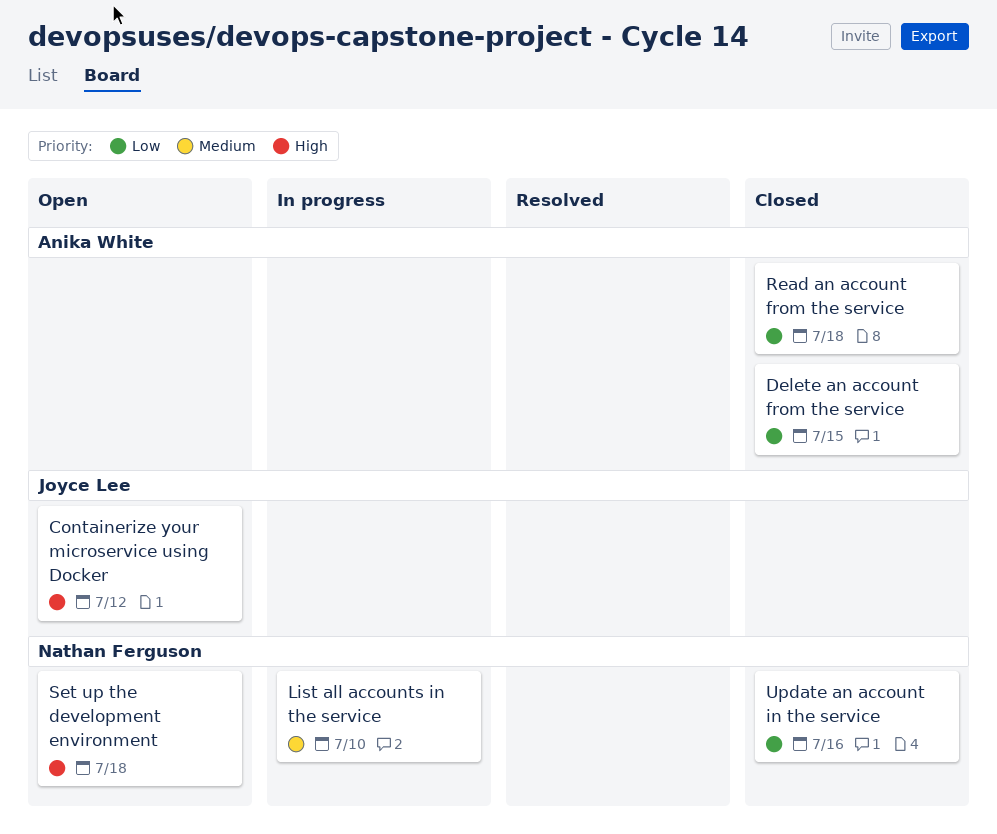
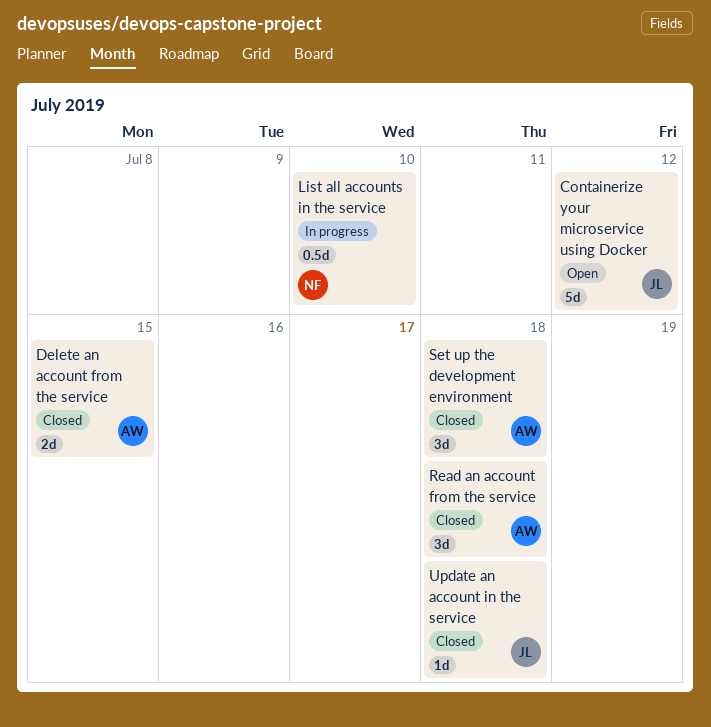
Set up the development environment, status: Open -> Closed
Set up the development environment, owner: Nathan Ferguson -> Anika White
Update an account in the service, owner: Nathan Ferguson -> Joyce Lee
Update an account in the service, due: Jul 16 -> Jul 18

